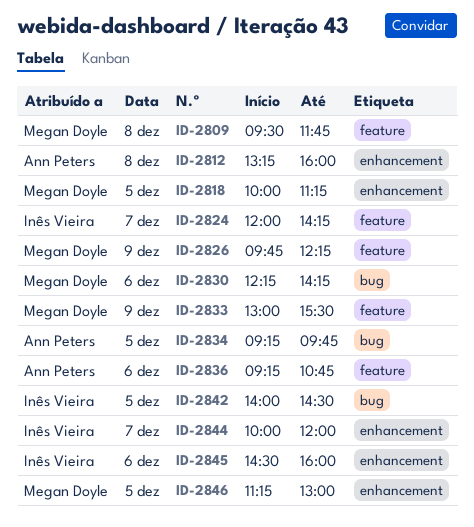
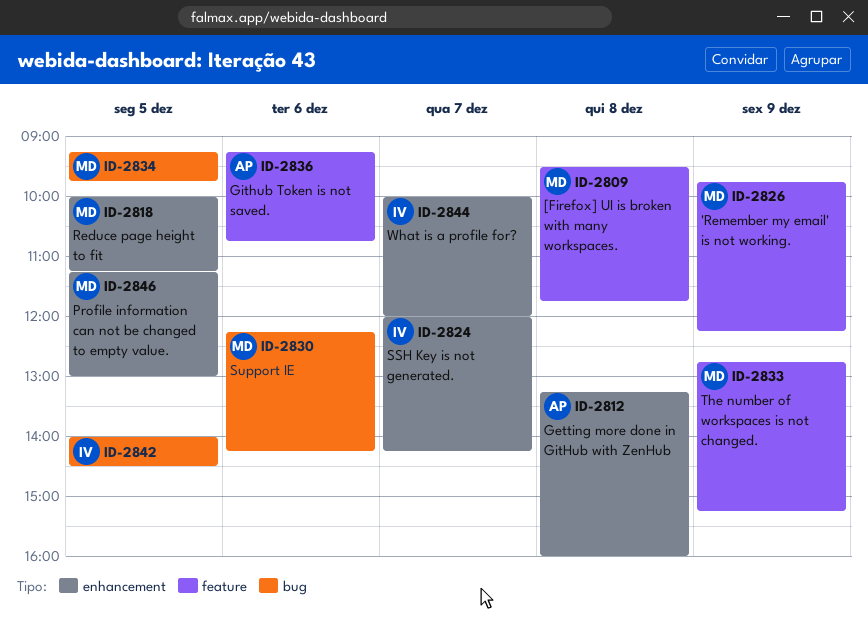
ID-2824, label: feature -> enhancement
ID-2833, begins: 13:00 -> 12:45
ID-2833, ends: 15:30 -> 15:15
ID-2834, owner: Ann Peters -> Megan Doyle
ID-2845: present -> none

